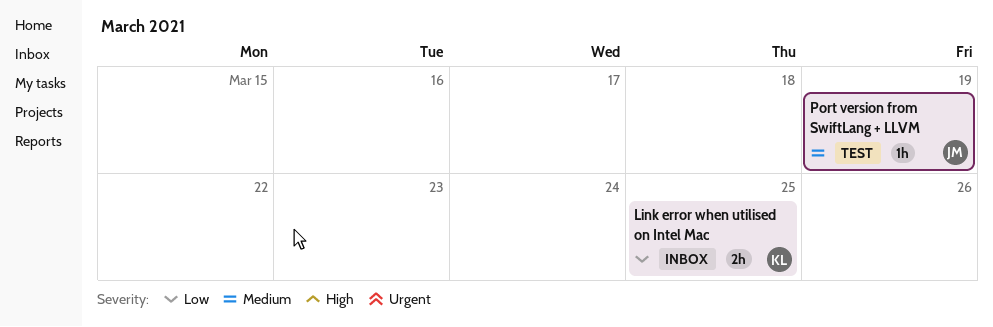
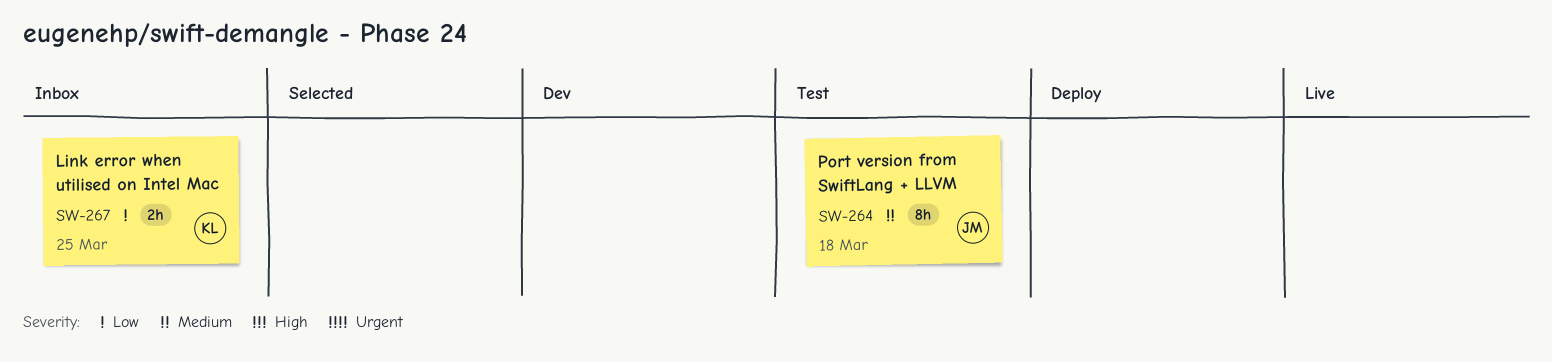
Port version from SwiftLang + LLVM, estimate: 1h -> 8h
Port version from SwiftLang + LLVM, due: Mar 19 -> Mar 18

